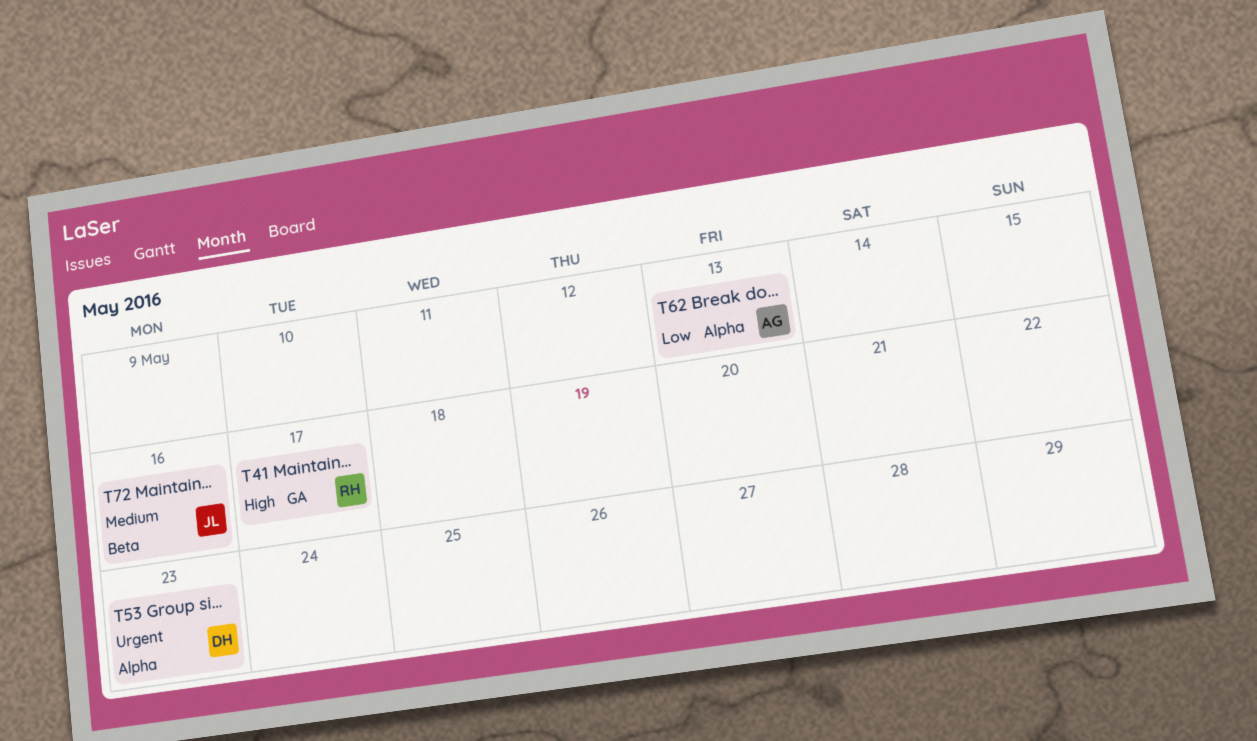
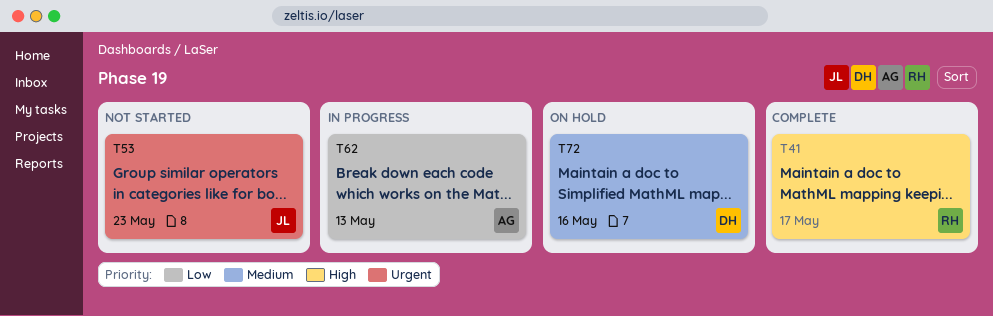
T53, owner: DH -> JL
T72, owner: JL -> DH

